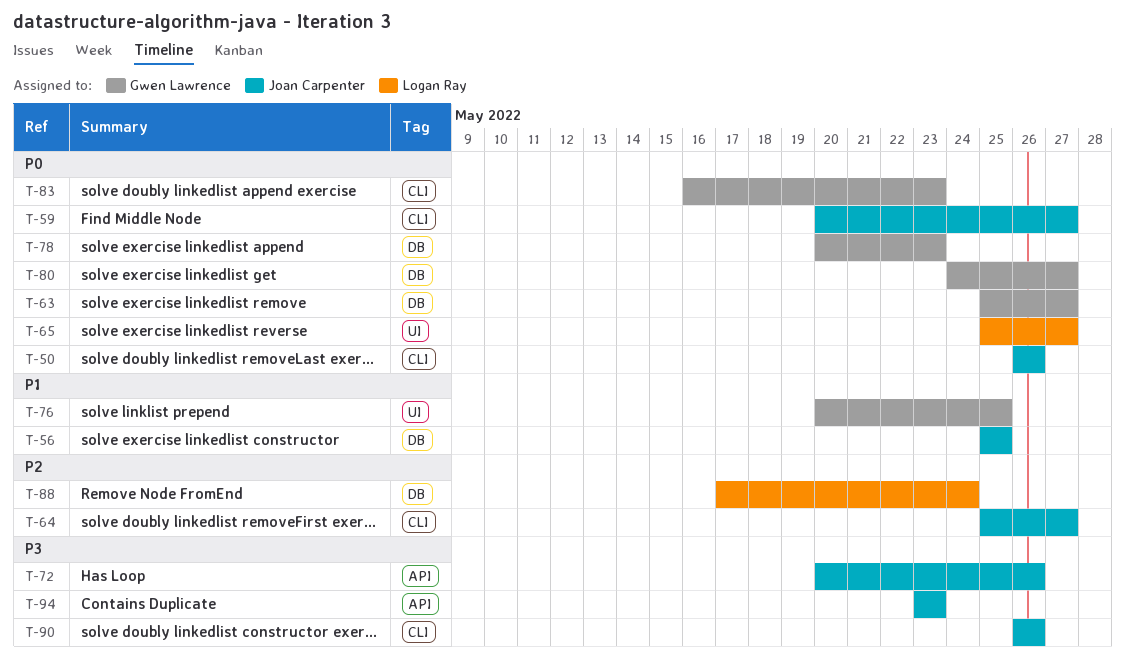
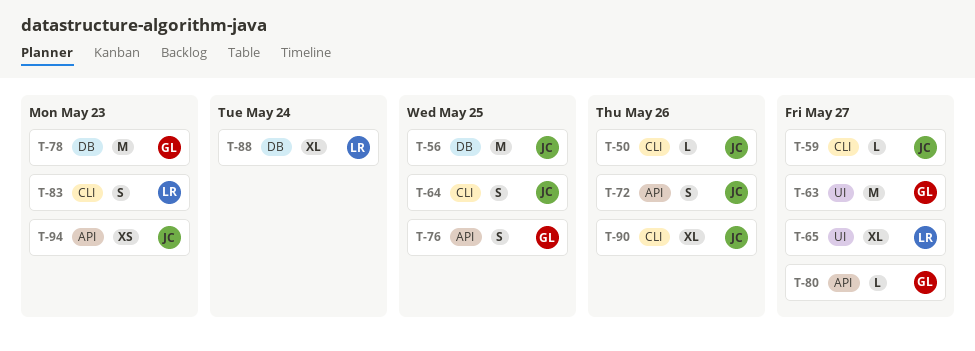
T-63, label: DB -> UI
T-64, due: May 27 -> May 25
T-76, label: UI -> API
T-80, label: DB -> API
T-83, owner: Gwen Lawrence -> Logan Ray

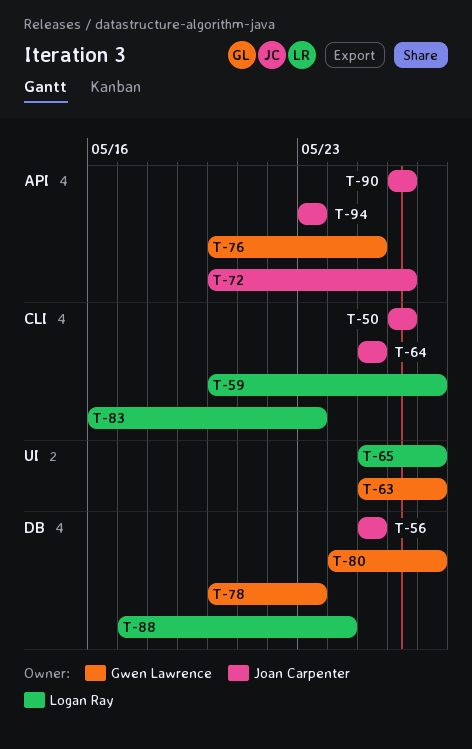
T-59, owner: Joan Carpenter -> Logan Ray
T-80, label: API -> DB
T-90, label: CLI -> API

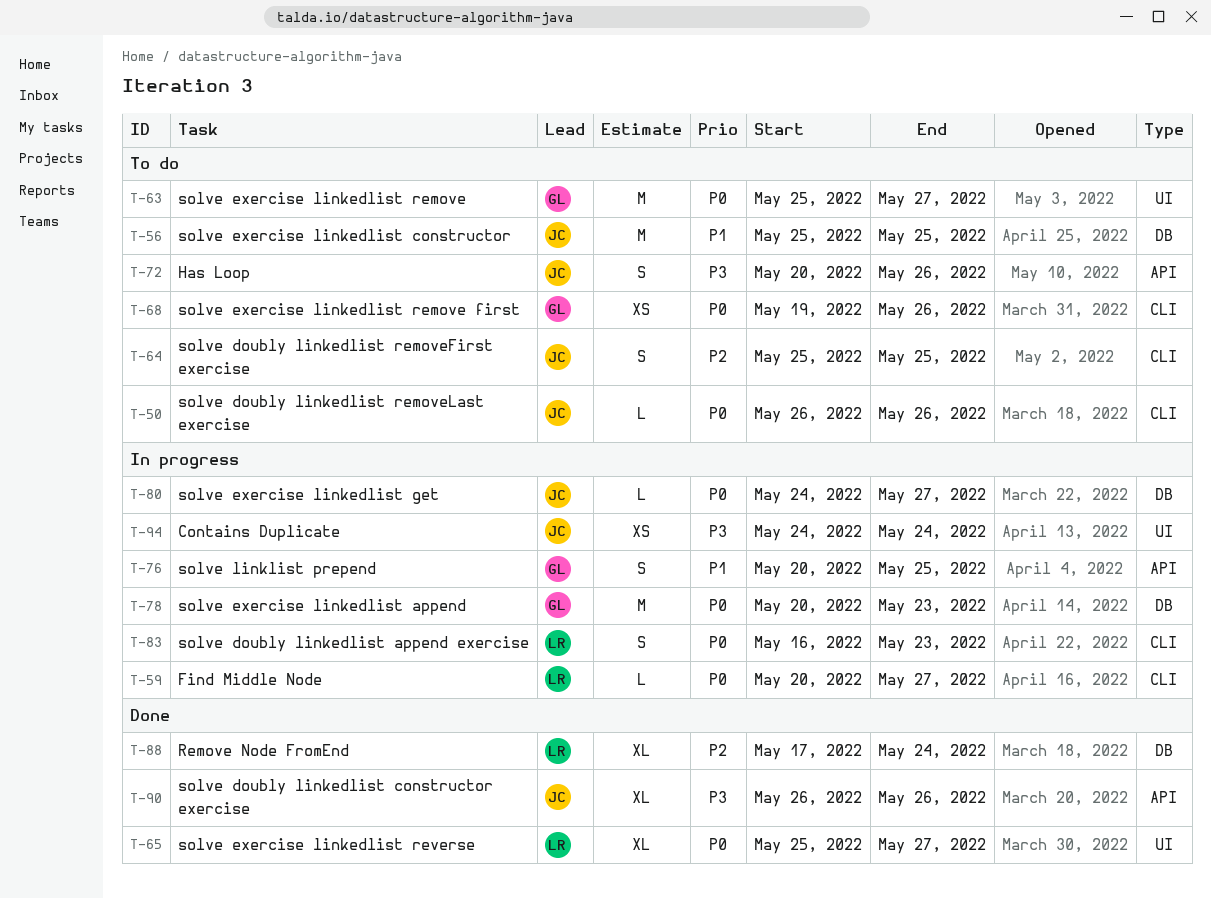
T-68: none -> present
T-80, owner: Gwen Lawrence -> Joan Carpenter
T-94, label: API -> UI
T-94, start: May 23 -> May 24
T-94, due: May 23 -> May 24

